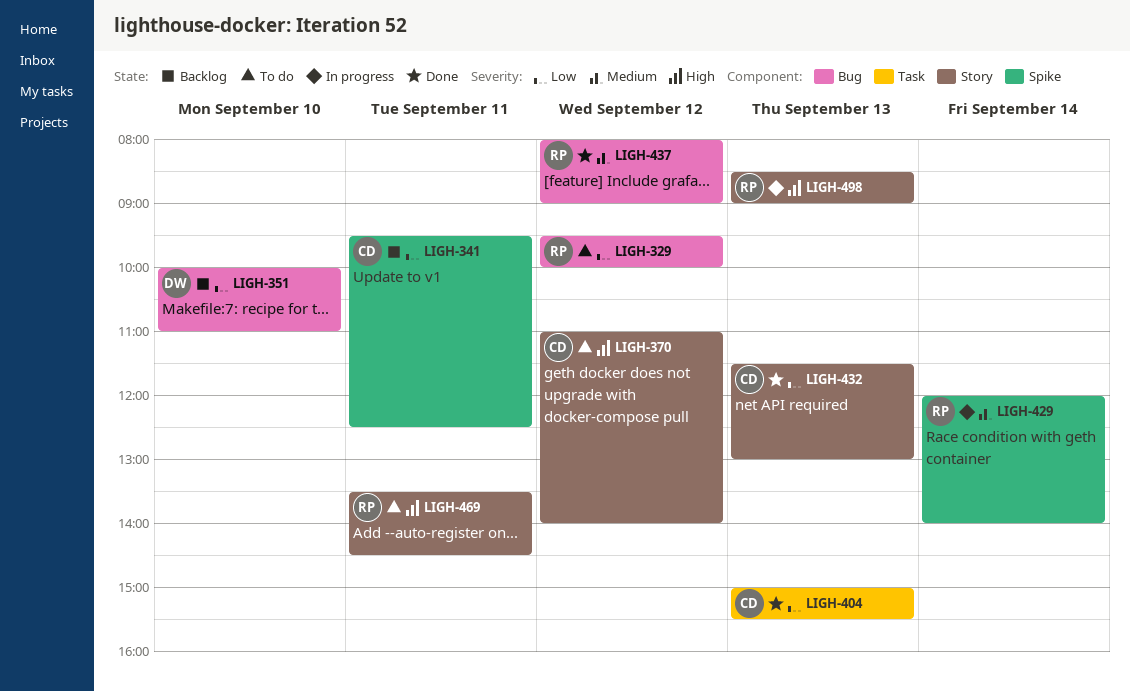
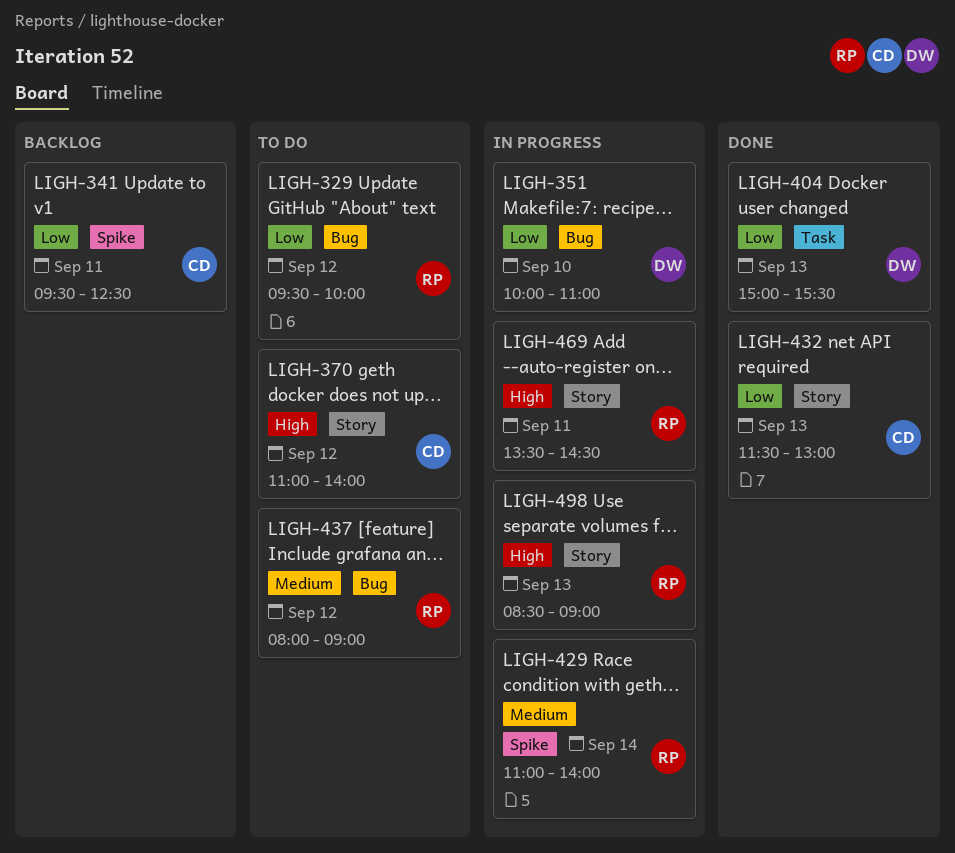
LIGH-351, status: Backlog -> In progress
LIGH-404, owner: CD -> DW
LIGH-429, begins: 12:00 -> 11:00
LIGH-437, status: Done -> To do
LIGH-469, status: To do -> In progress

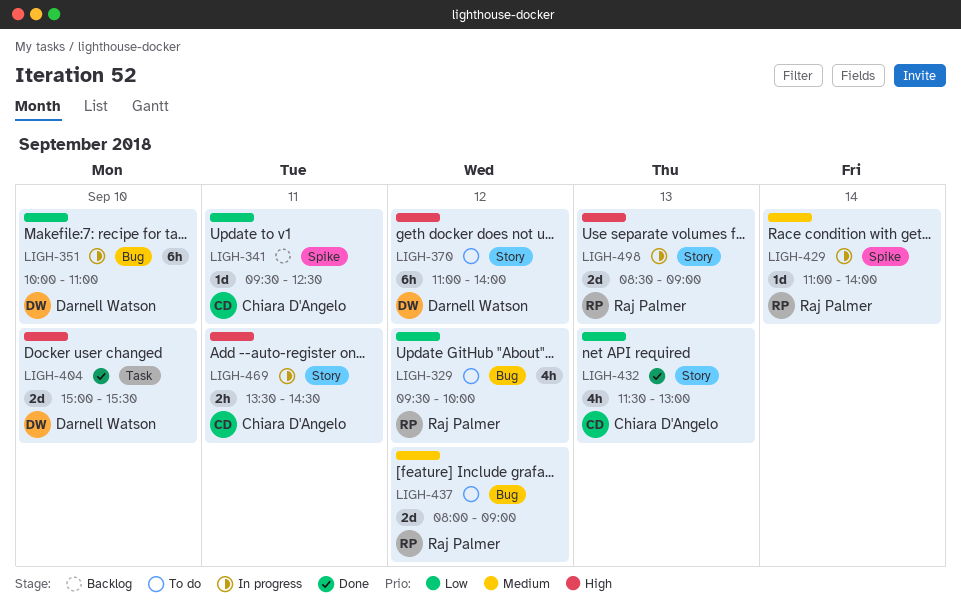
LIGH-370, owner: Chiara D'Angelo -> Darnell Watson
LIGH-404, priority: Low -> High
LIGH-404, day: Sep 13 -> Sep 10
LIGH-469, owner: Raj Palmer -> Chiara D'Angelo

